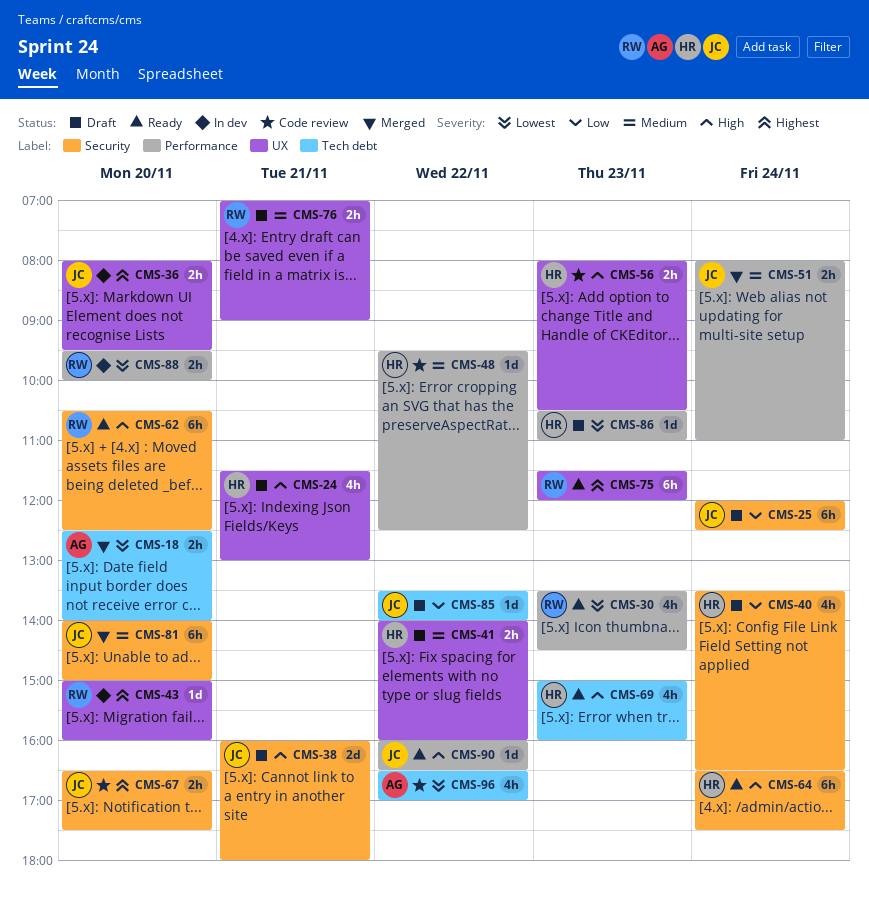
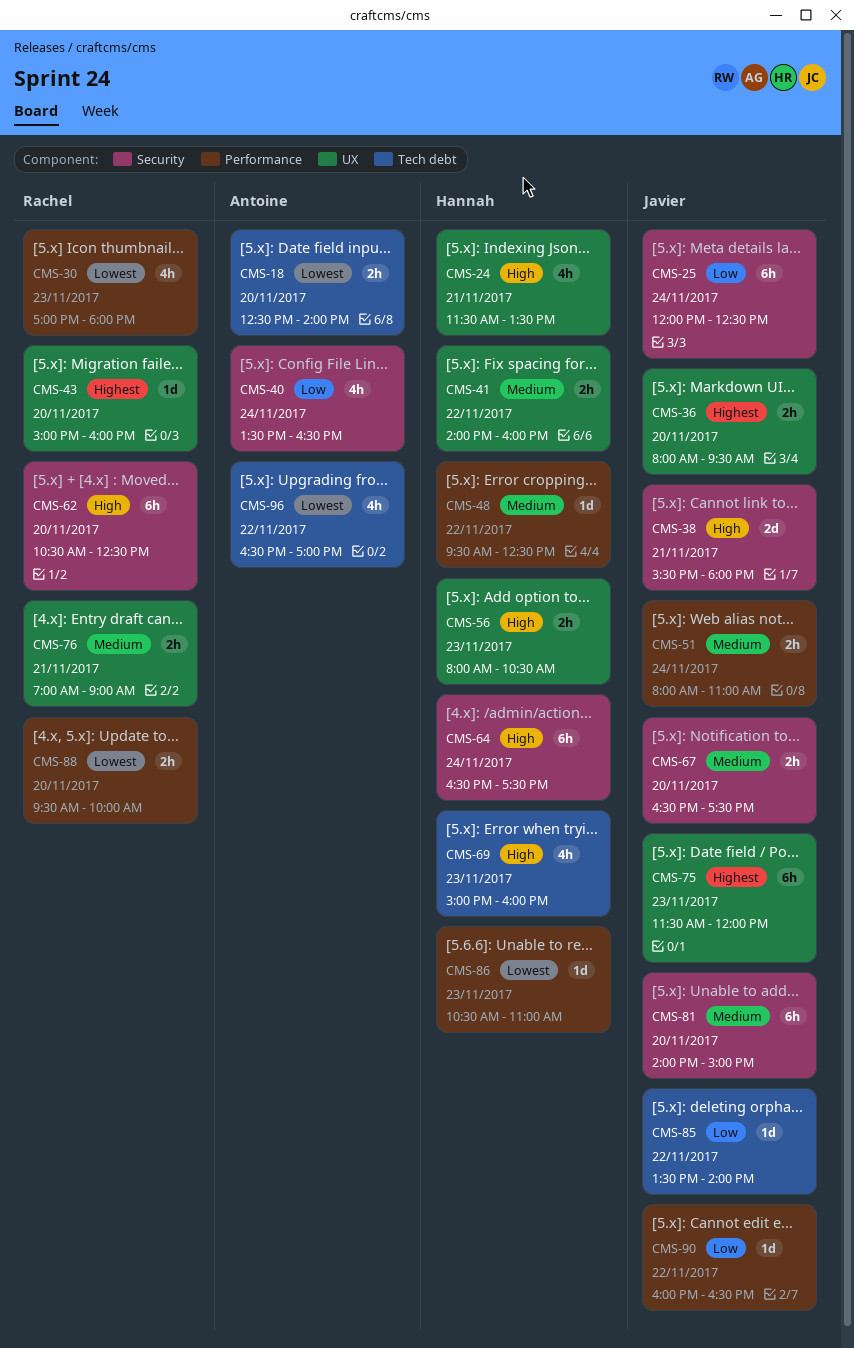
CMS-24, ends: 13:00 -> 13:30
CMS-30, begins: 13:30 -> 17:00
CMS-30, ends: 14:30 -> 18:00
CMS-38, begins: 16:00 -> 15:30
CMS-40, owner: Hannah -> Antoine
CMS-67, priority: Highest -> Medium
CMS-75, owner: Rachel -> Javier
CMS-90, priority: High -> Low

